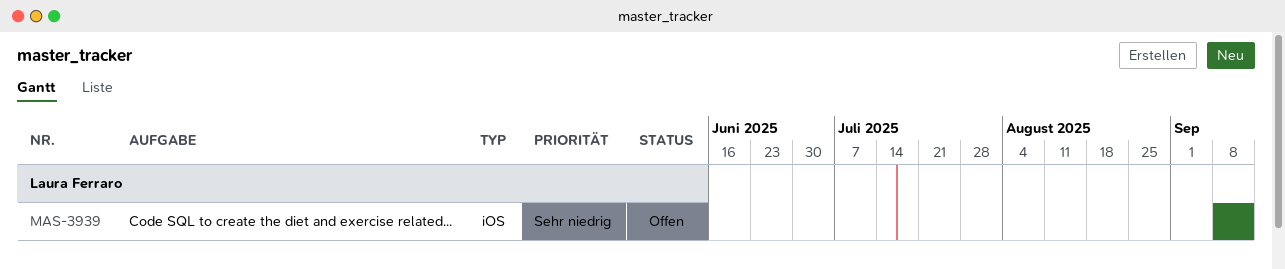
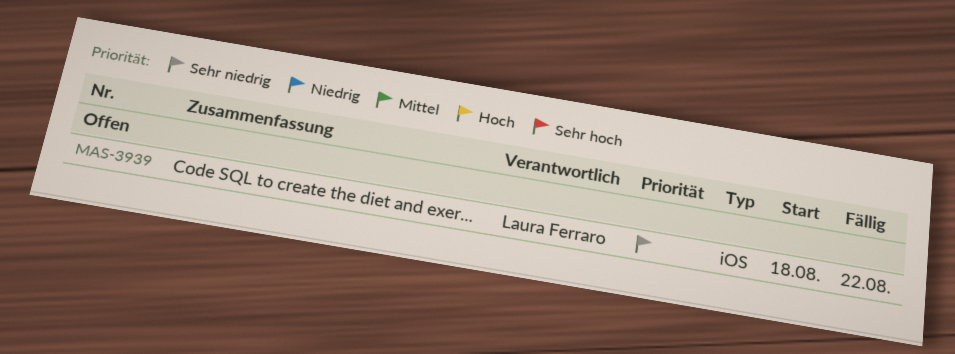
MAS-3939, start: Sep 8 -> Aug 18
MAS-3939, due: Sep 12 -> Aug 22

